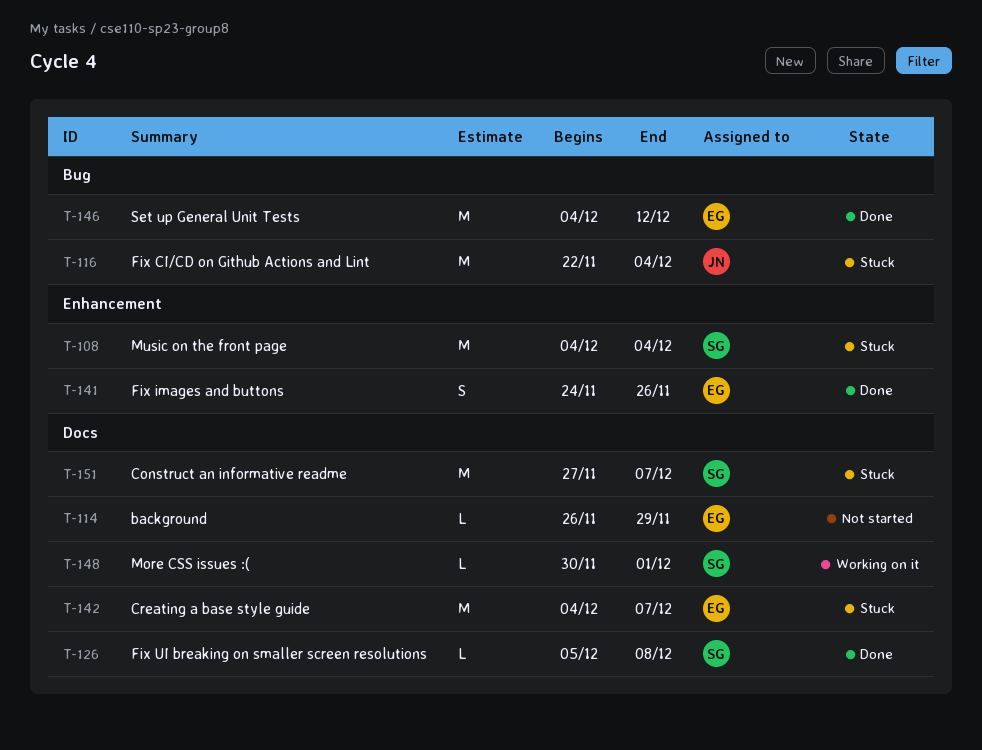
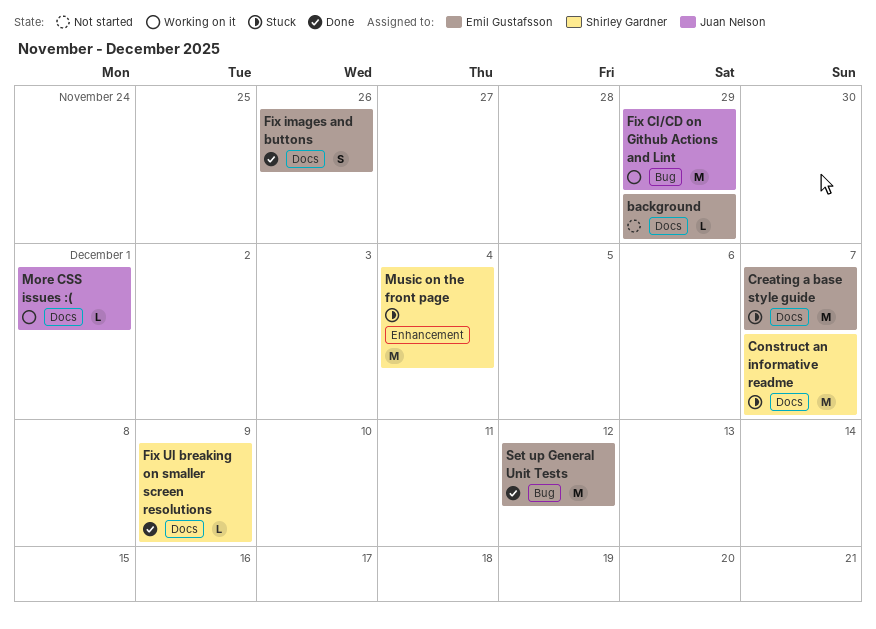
Fix CI/CD on Github Actions and Lint, status: Stuck -> Working on it
Fix CI/CD on Github Actions and Lint, due: Dec 4 -> Nov 29
Fix images and buttons, label: Enhancement -> Docs
Fix UI breaking on smaller screen resolutions, due: Dec 8 -> Dec 9
More CSS issues :(, owner: Shirley Gardner -> Juan Nelson

